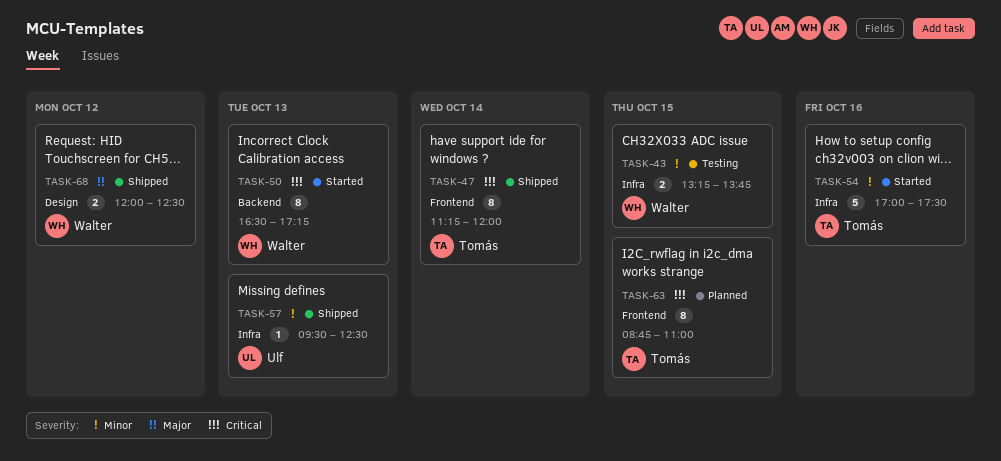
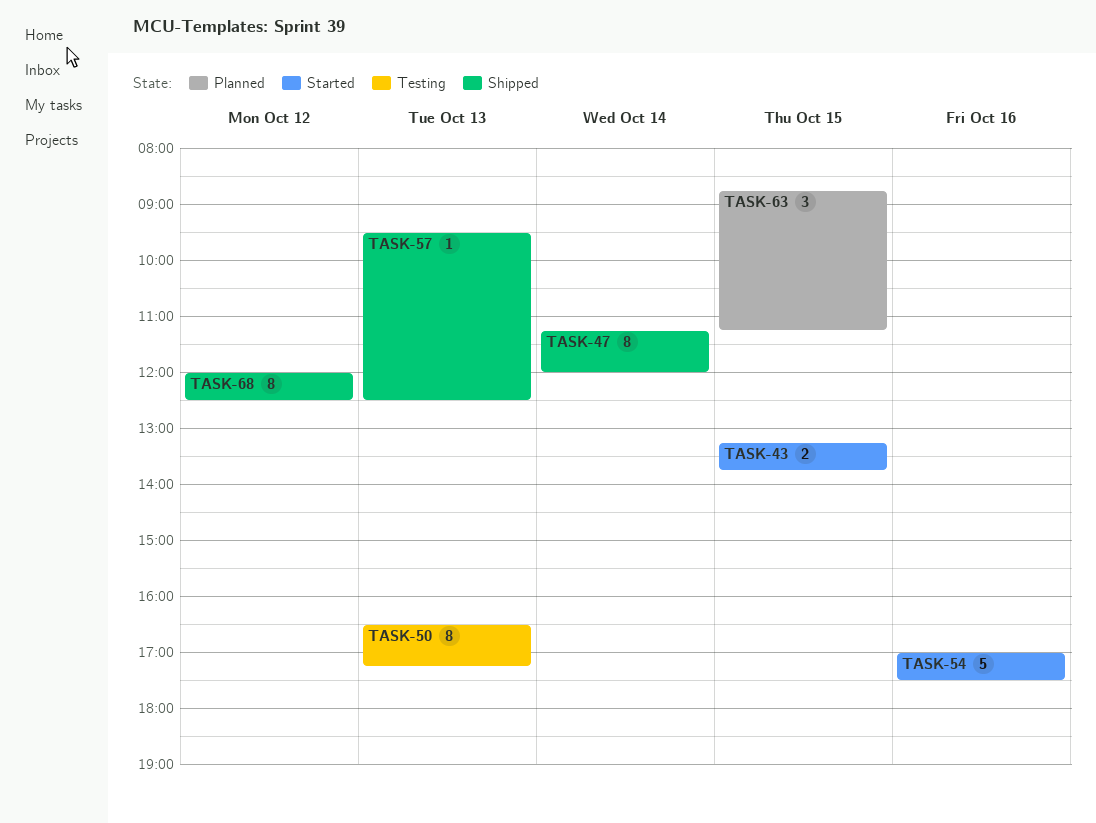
TASK-43, status: Testing -> Started
TASK-50, status: Started -> Testing
TASK-63, estimate: 8 -> 3
TASK-63, ends: 11:00 -> 11:15
TASK-68, estimate: 2 -> 8

